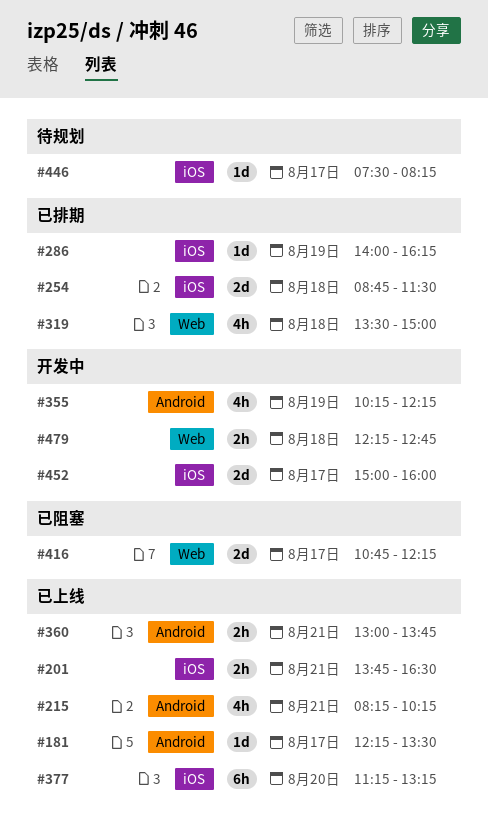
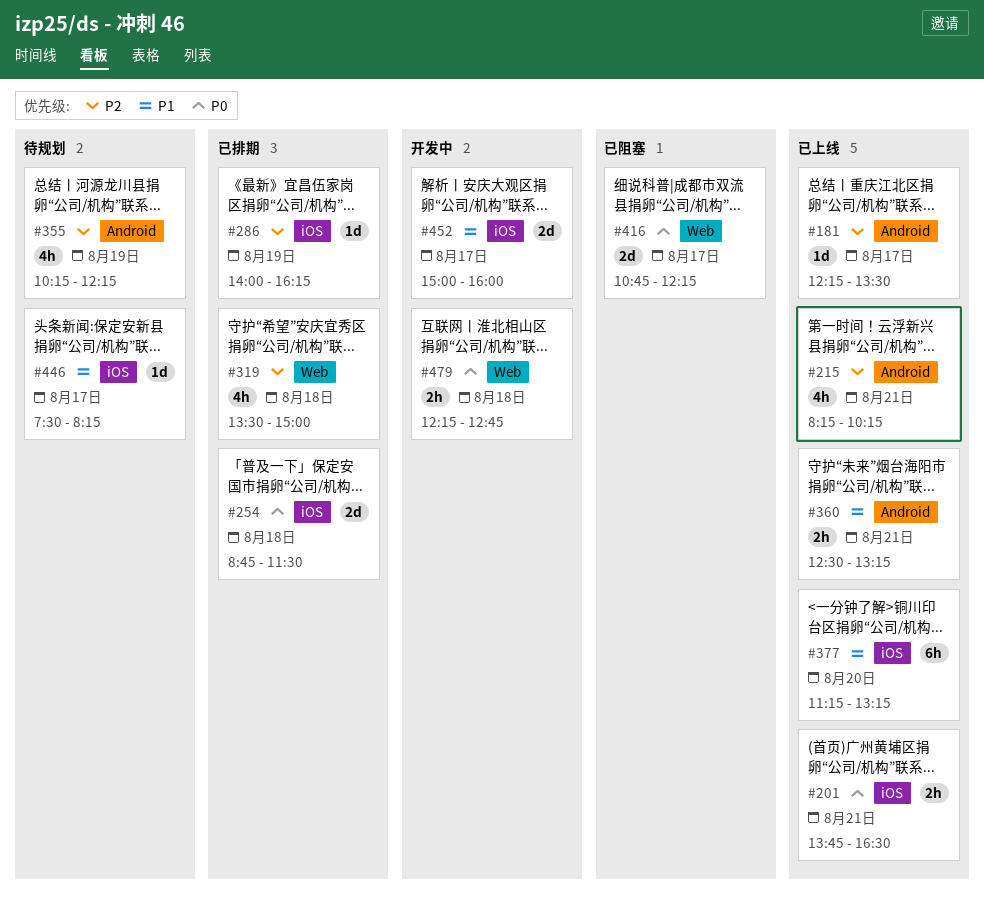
#355, status: 开发中 -> 待规划
#360, begins: 13:00 -> 12:30
#360, ends: 13:45 -> 13:15

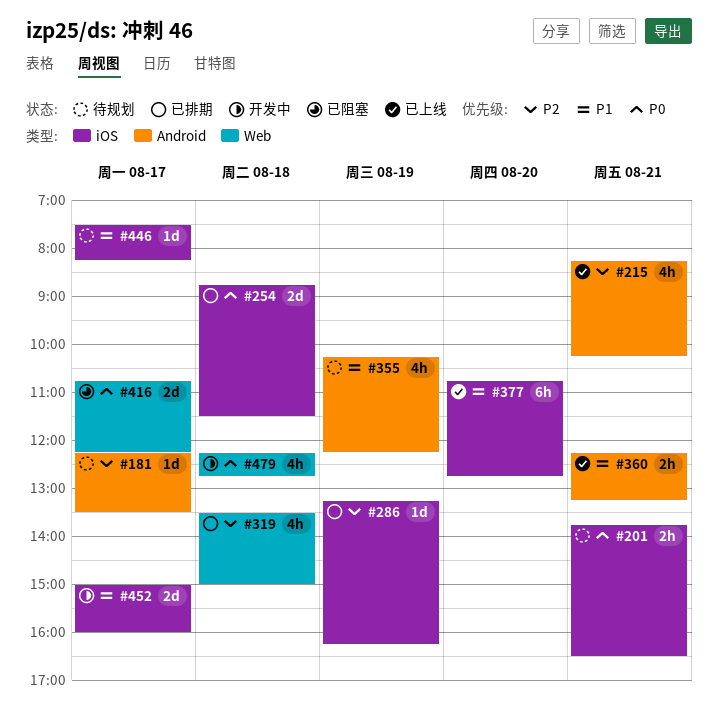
#181, status: 已上线 -> 待规划
#201, status: 已上线 -> 待规划
#286, begins: 14:00 -> 13:15
#355, priority: P2 -> P1
#360, begins: 12:30 -> 12:15
#377, begins: 11:15 -> 10:45
#377, ends: 13:15 -> 12:45
#479, estimate: 2h -> 4h

